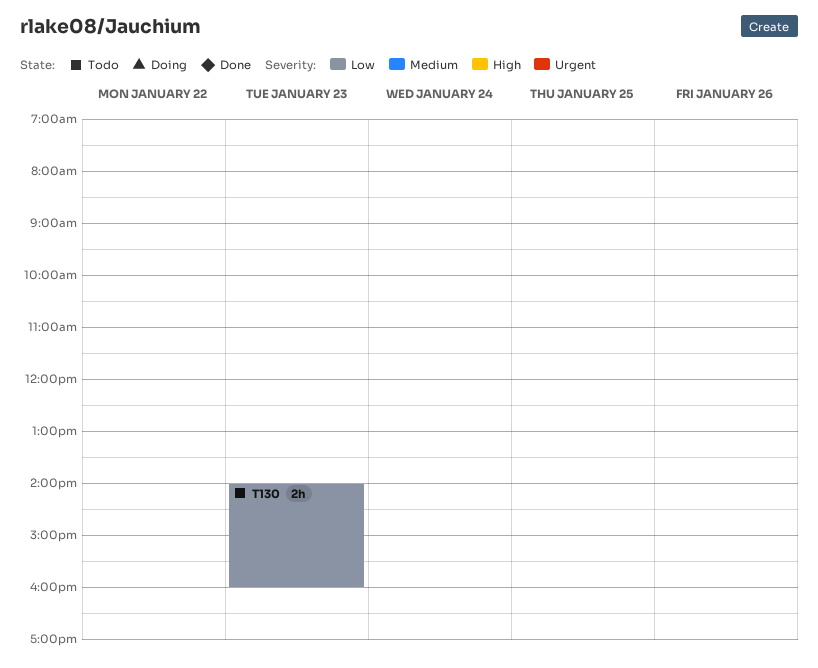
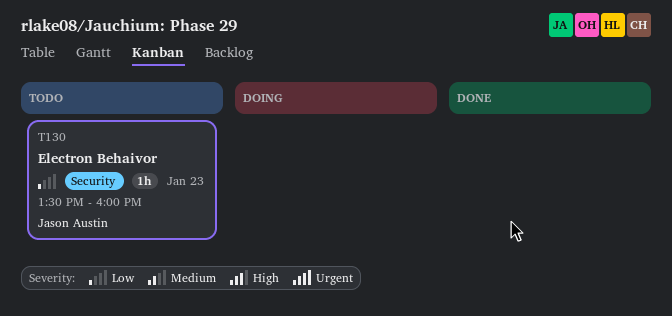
T130, estimate: 2h -> 1h
T130, begins: 14:00 -> 13:30

